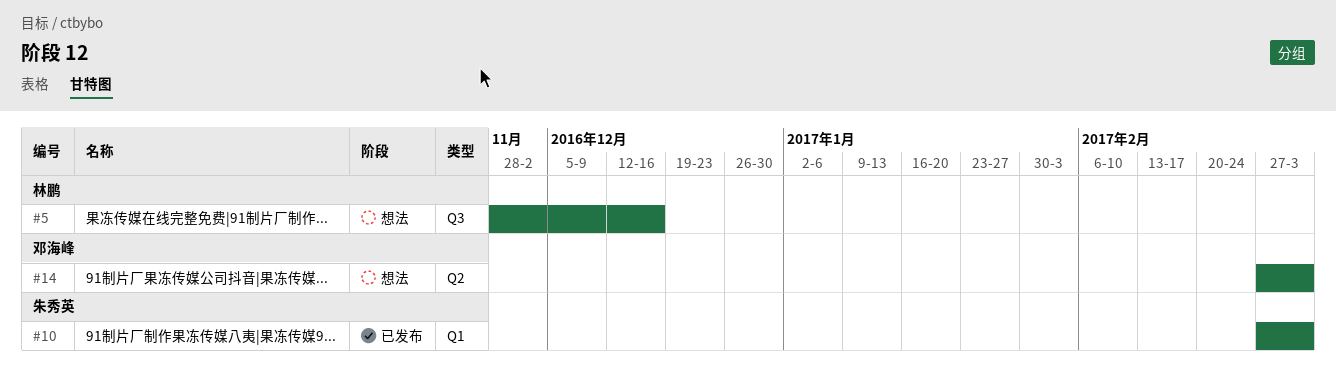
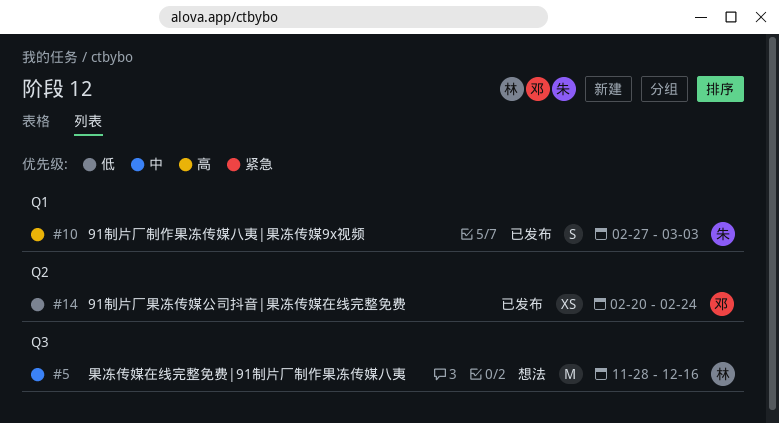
#14, status: 想法 -> 已发布
#14, start: Feb 27 -> Feb 20
#14, due: Mar 3 -> Feb 24

